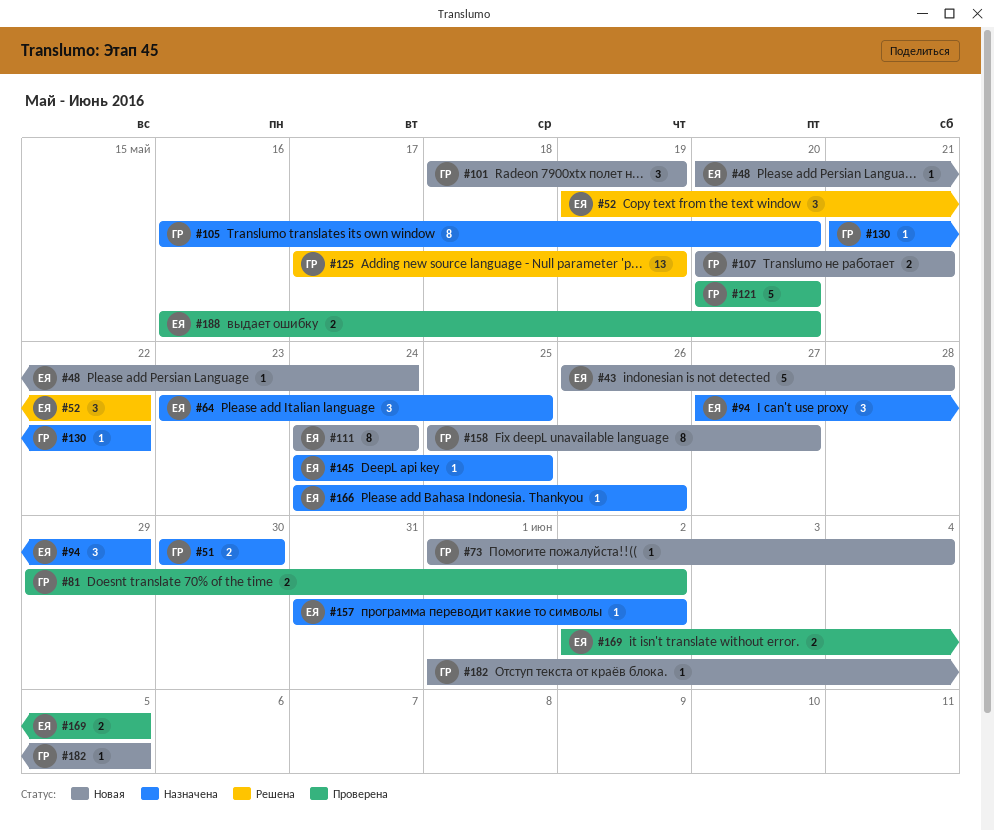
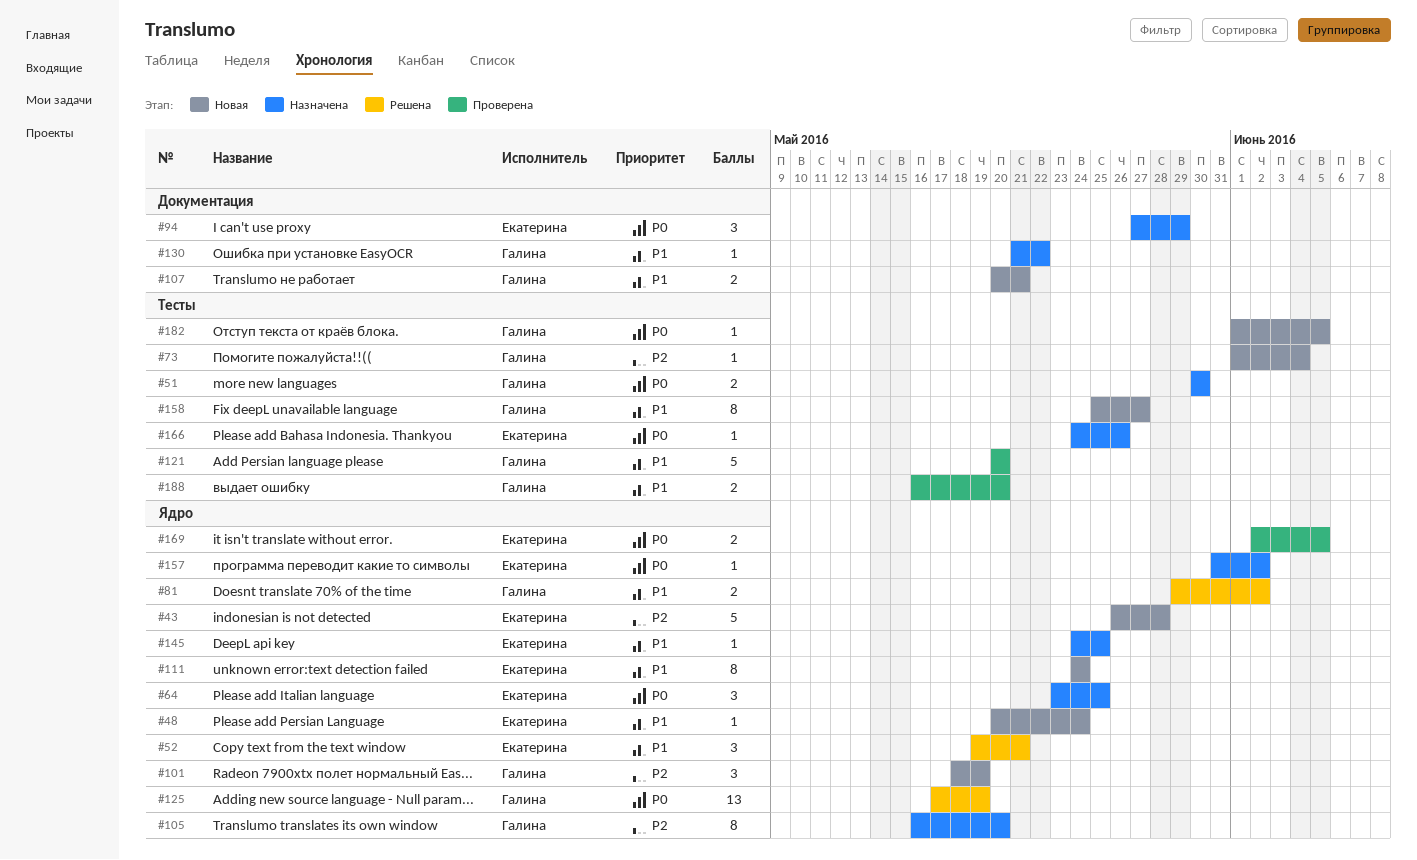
#52, due: May 22 -> May 21
#81, status: Проверена -> Решена
#188, owner: Екатерина -> Галина

